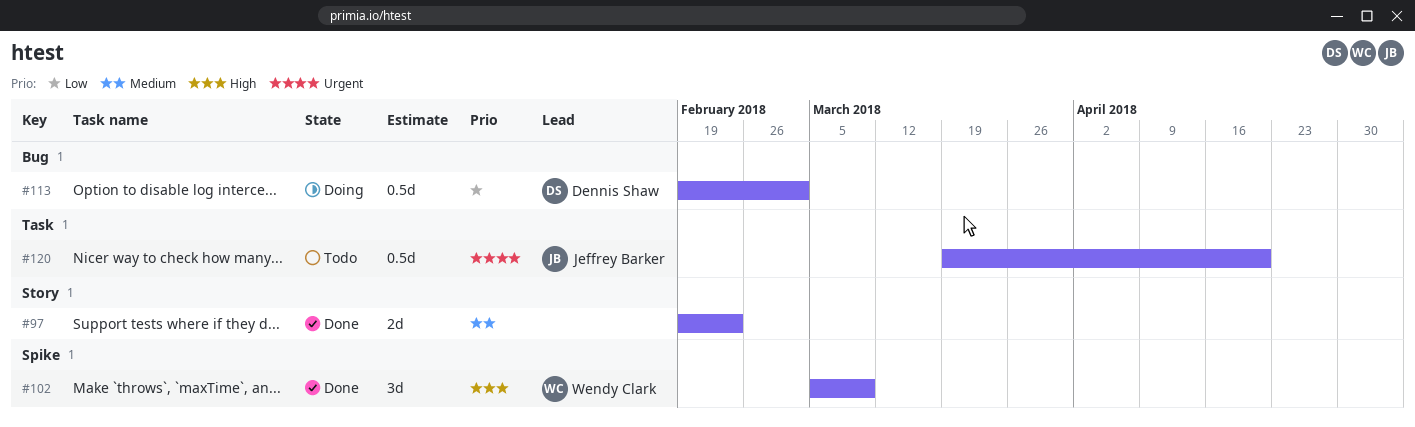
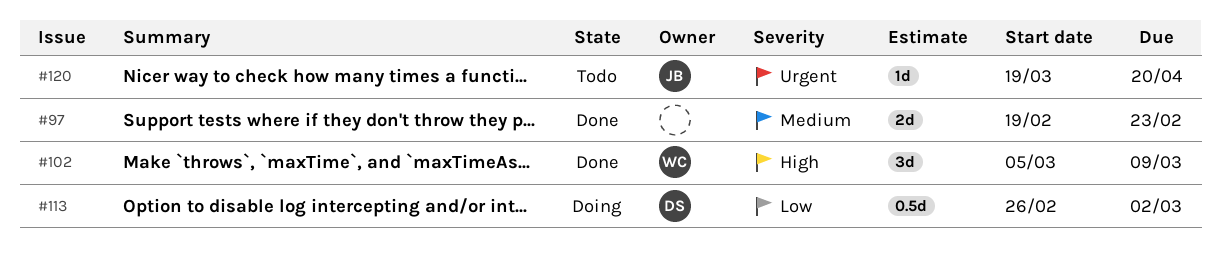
#113, start: Feb 19 -> Feb 26
#120, estimate: 0.5d -> 1d

